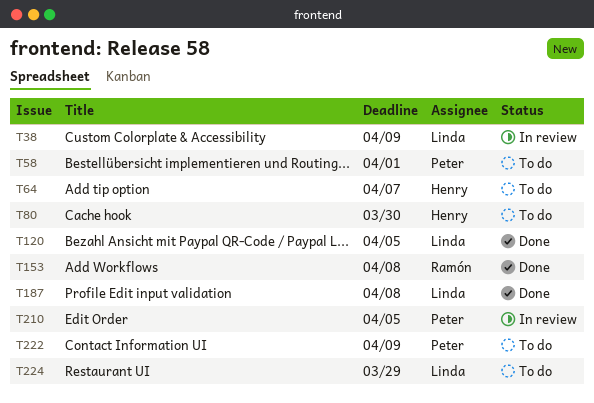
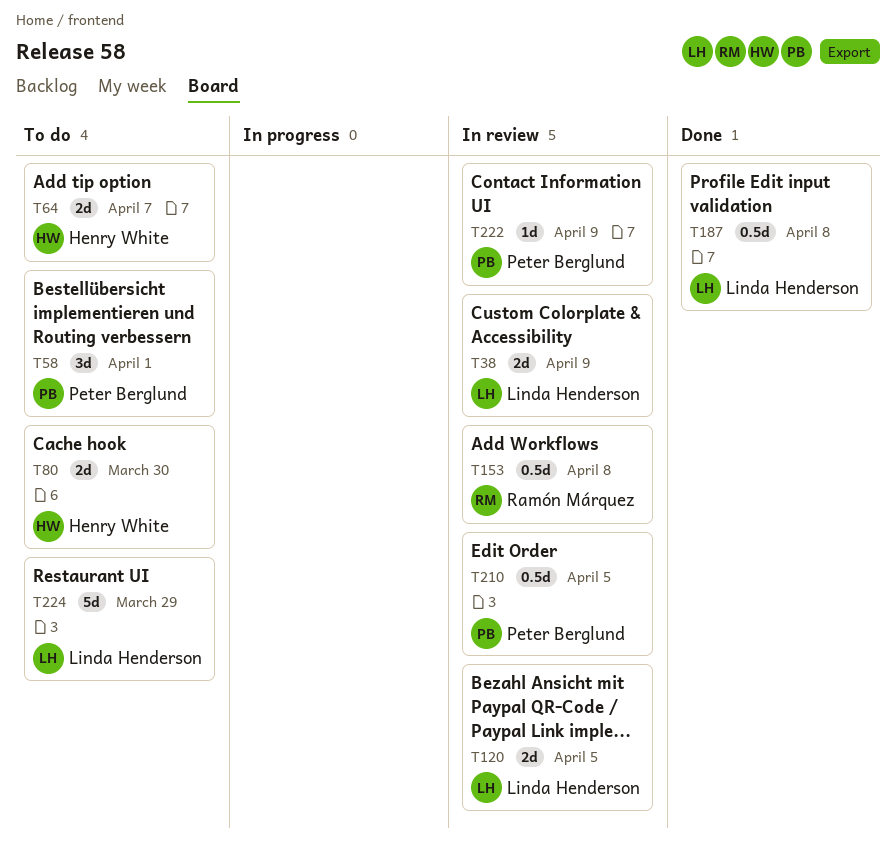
T120, status: Done -> In review
T153, status: Done -> In review
T222, status: To do -> In review

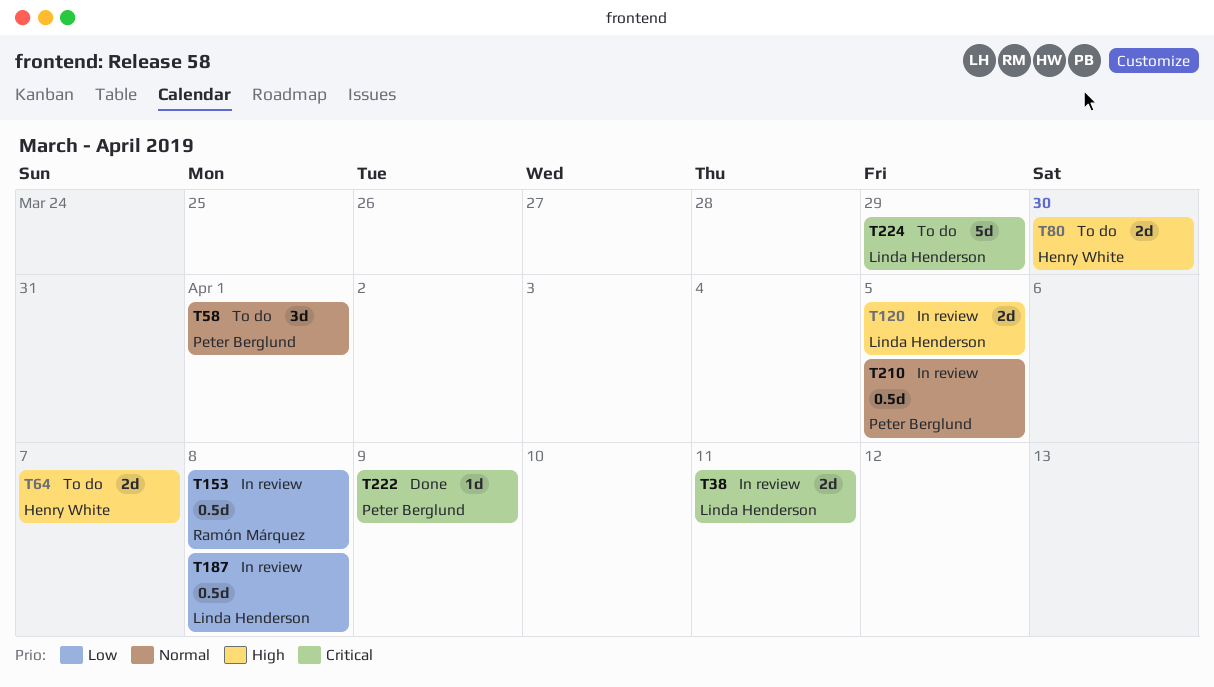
T38, due: Apr 9 -> Apr 11
T187, status: Done -> In review
T222, status: In review -> Done

